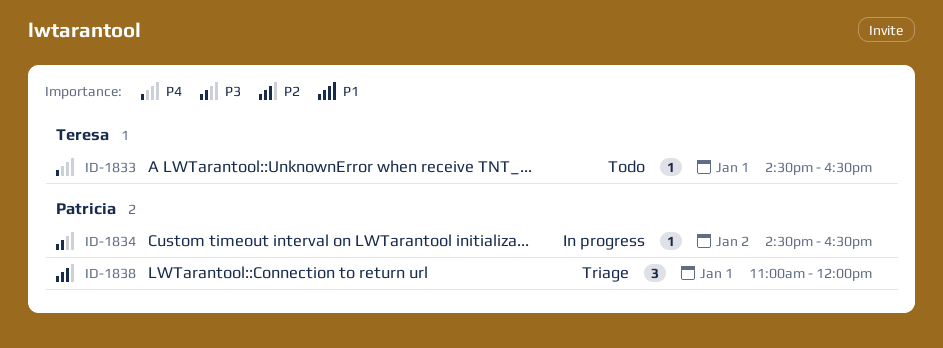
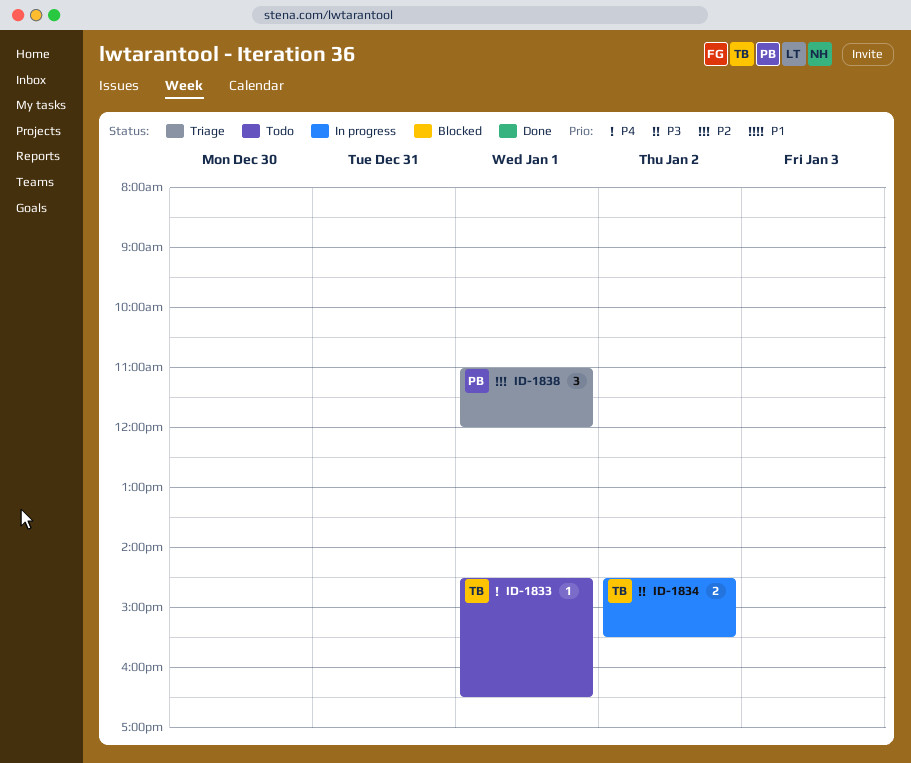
ID-1834, owner: Patricia -> Teresa
ID-1834, estimate: 1 -> 2
ID-1834, ends: 16:30 -> 15:30

